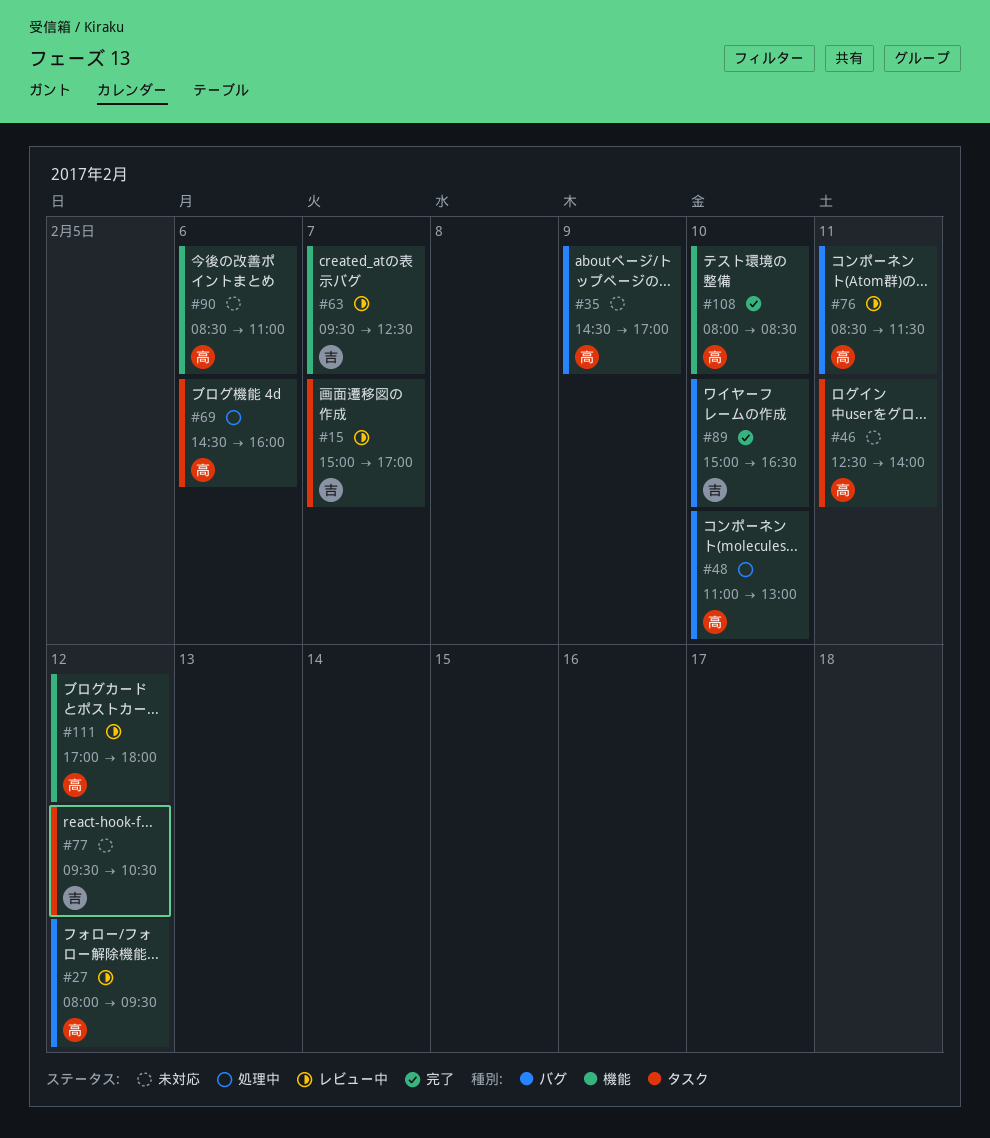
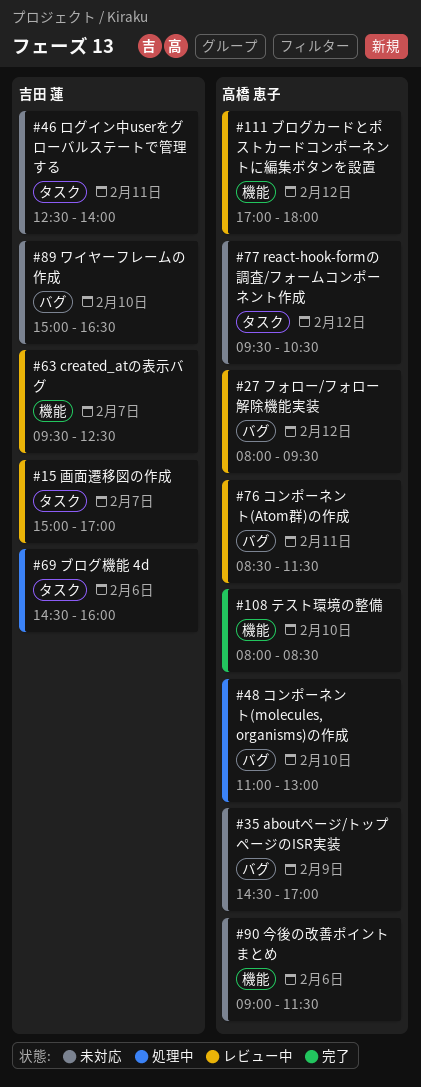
#46, owner: 高橋 恵子 -> 吉田 蓮
#69, owner: 高橋 恵子 -> 吉田 蓮
#77, owner: 吉田 蓮 -> 高橋 恵子
#89, status: 完了 -> 未対応
#90, begins: 08:30 -> 09:00
#90, ends: 11:00 -> 11:30

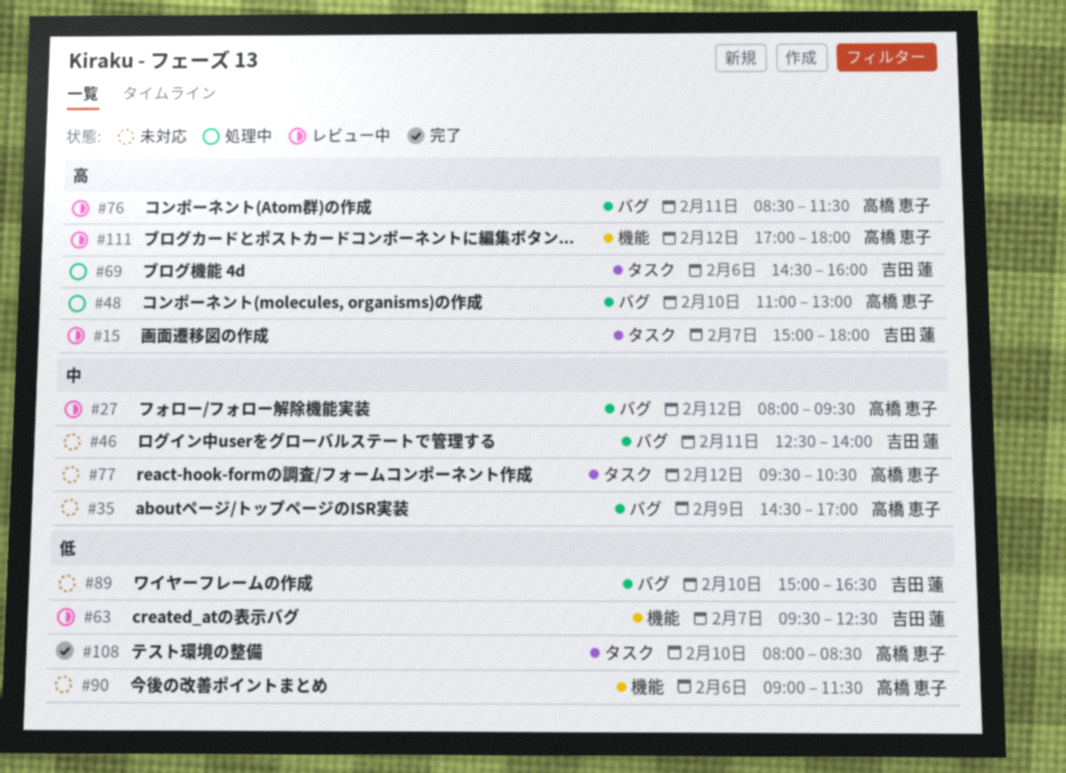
#15, ends: 17:00 -> 18:00
#46, label: タスク -> バグ
#108, label: 機能 -> タスク

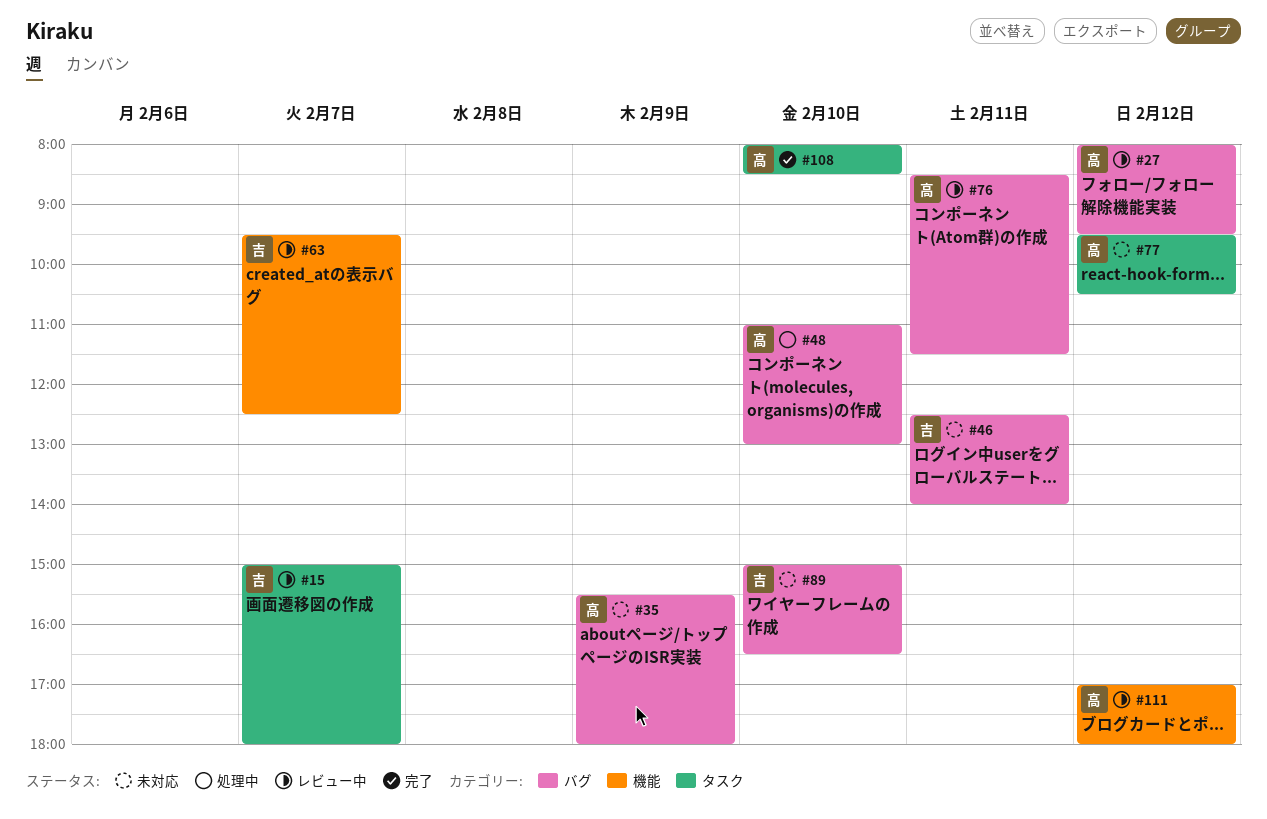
#35, begins: 14:30 -> 15:30
#35, ends: 17:00 -> 18:00
#69: present -> none
#90: present -> none

